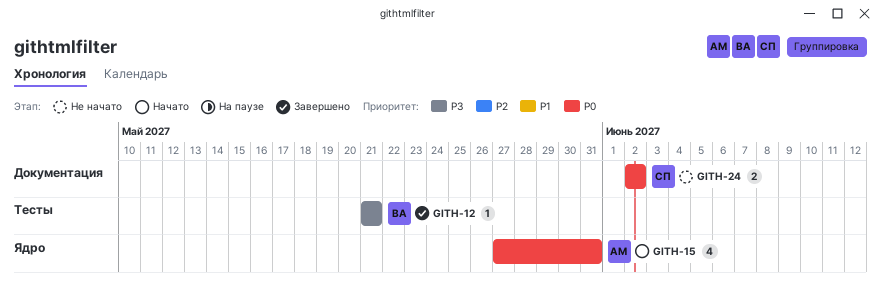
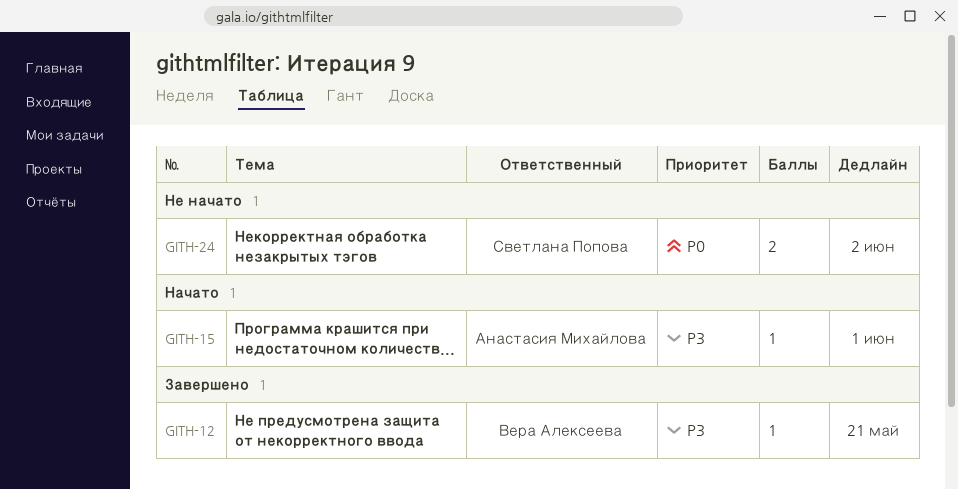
GITH-15, priority: P0 -> P3
GITH-15, estimate: 4 -> 1
GITH-15, due: May 31 -> Jun 1

